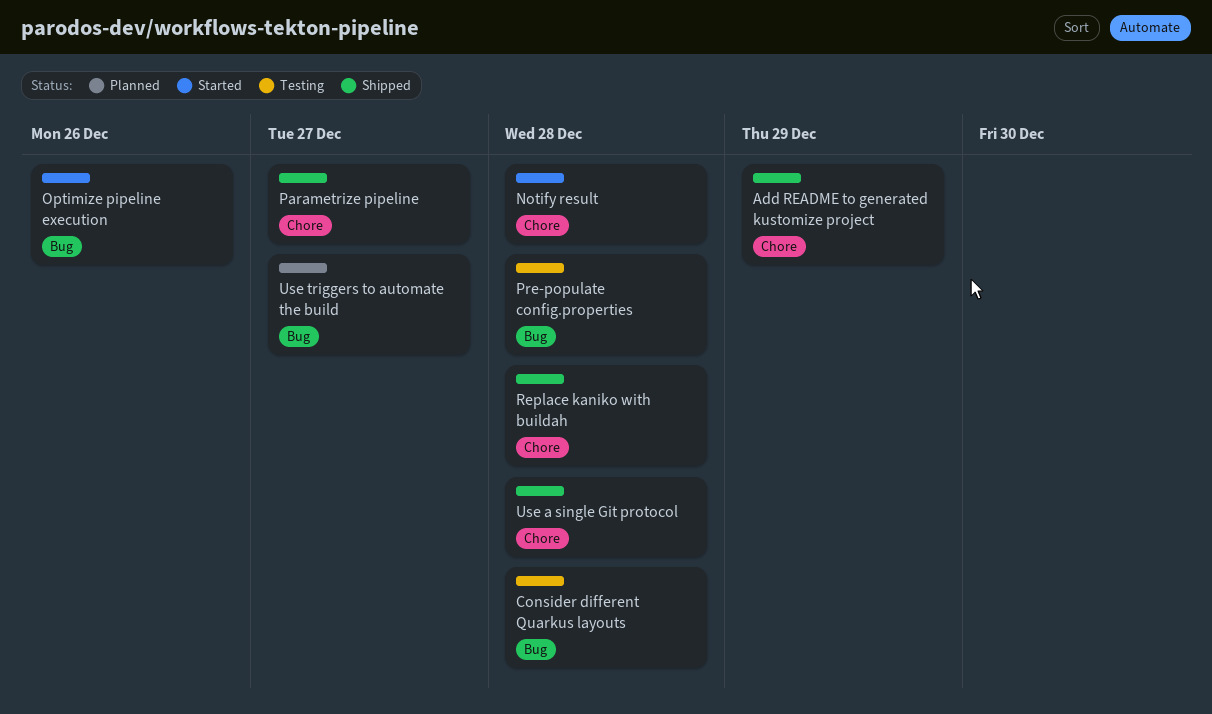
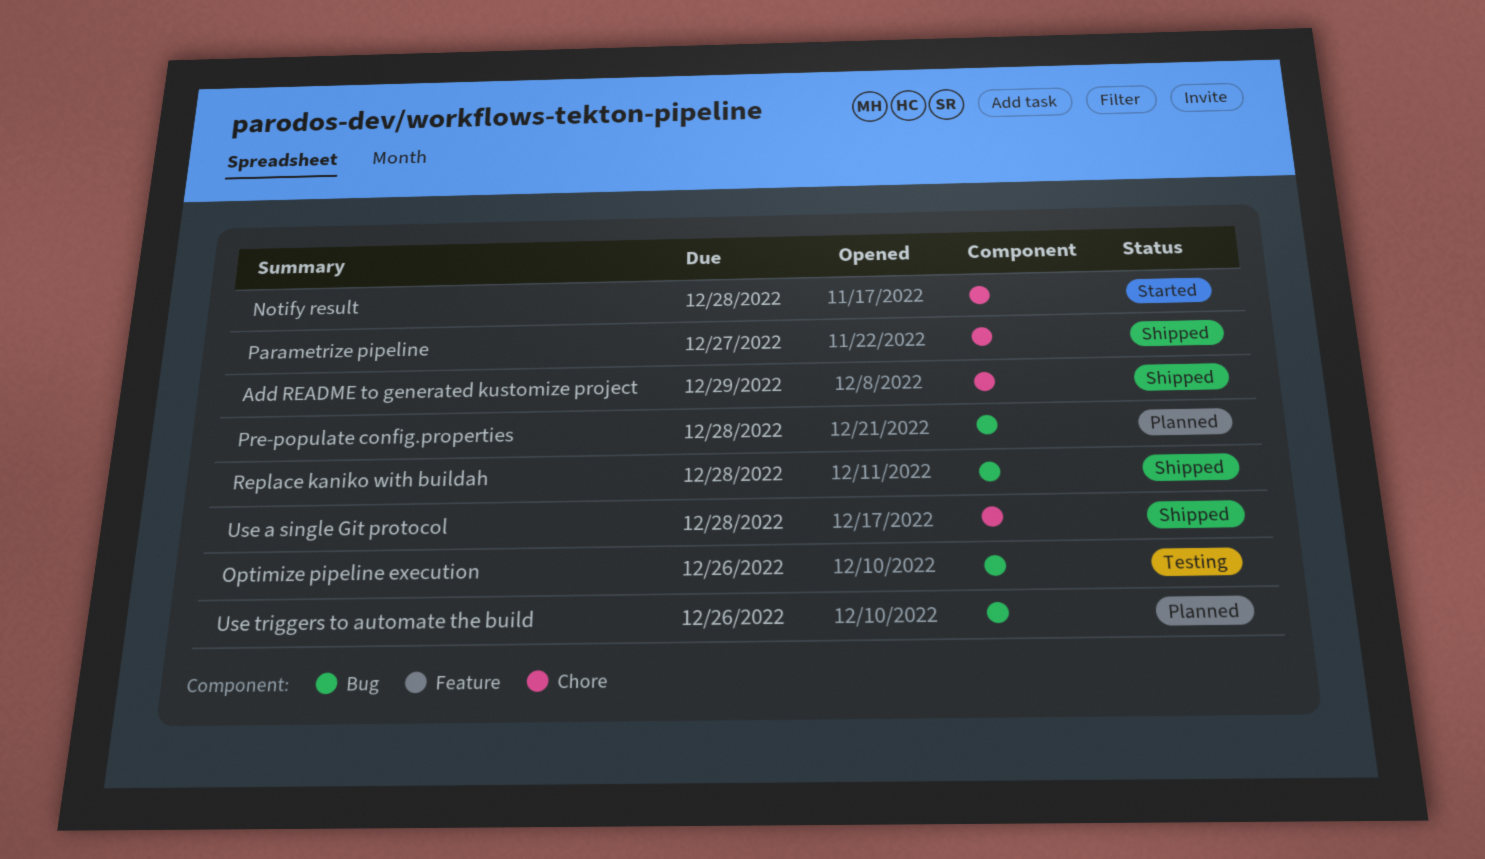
Consider different Quarkus layouts: present -> none
Optimize pipeline execution, status: Started -> Testing
Pre-populate config.properties, status: Testing -> Planned
Replace kaniko with buildah, label: Chore -> Bug
Use triggers to automate the build, due: Dec 27 -> Dec 26

